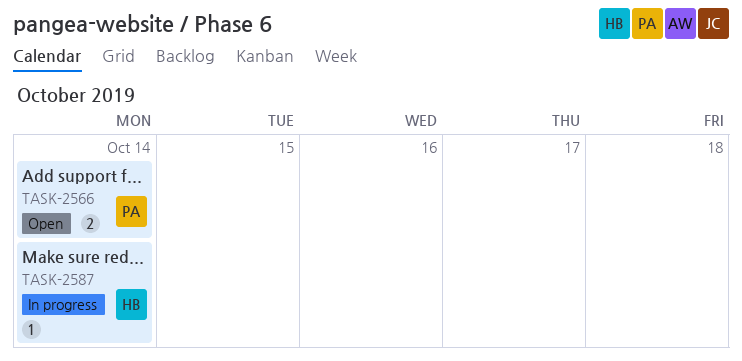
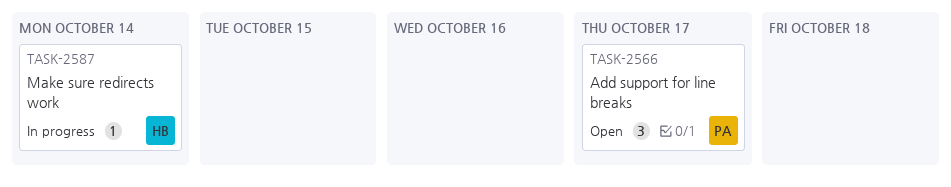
TASK-2566, estimate: 2 -> 3
TASK-2566, due: Oct 14 -> Oct 17

